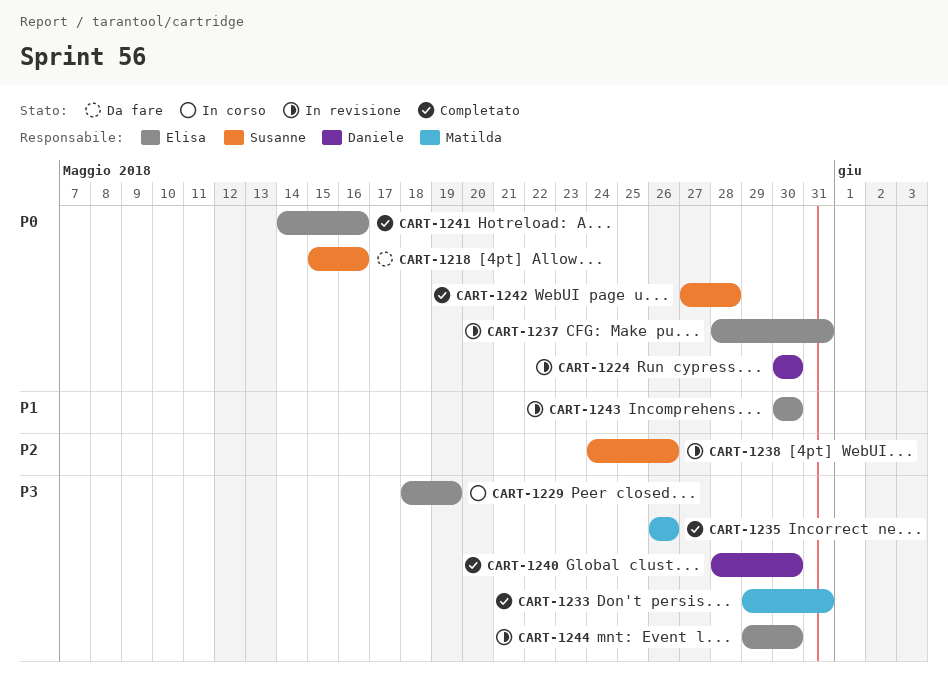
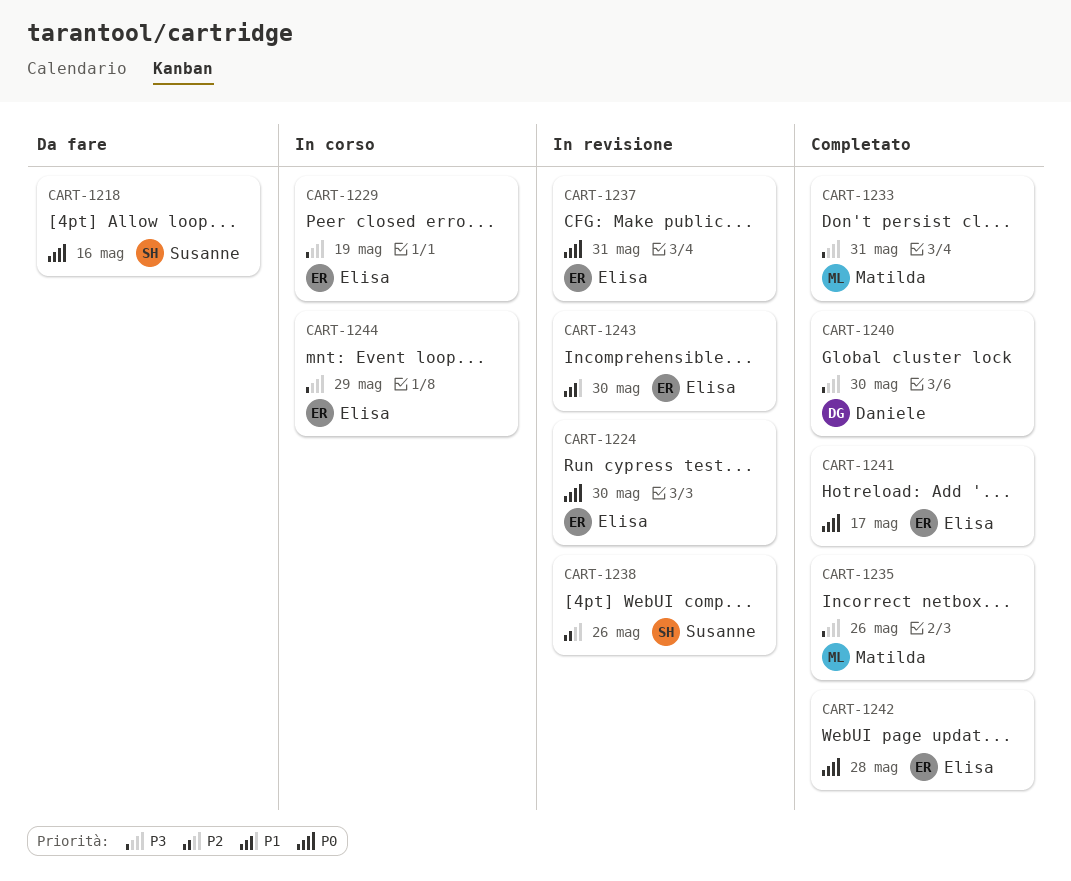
CART-1224, owner: Daniele -> Elisa
CART-1241, due: May 16 -> May 17
CART-1242, owner: Susanne -> Elisa
CART-1244, status: In revisione -> In corso
CART-1244, due: May 30 -> May 29

